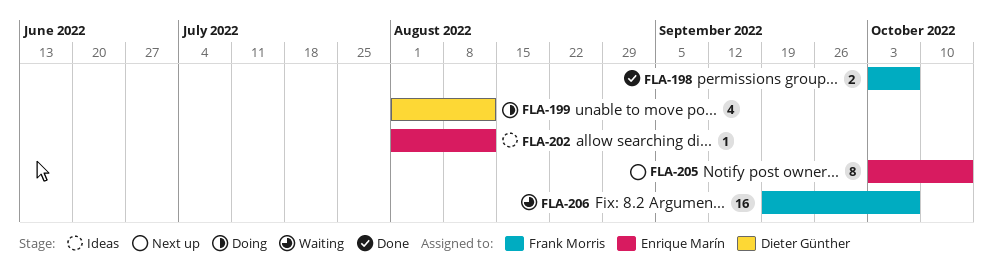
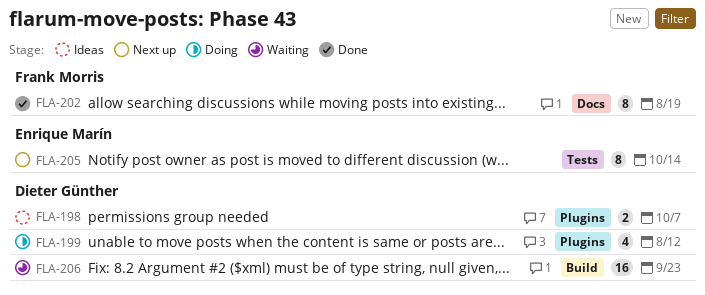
FLA-198, status: Done -> Ideas
FLA-198, owner: Frank Morris -> Dieter Günther
FLA-202, status: Ideas -> Done
FLA-202, owner: Enrique Marín -> Frank Morris
FLA-202, estimate: 1 -> 8
FLA-202, due: Aug 12 -> Aug 19
FLA-206, owner: Frank Morris -> Dieter Günther
FLA-206, due: Oct 7 -> Sep 23

